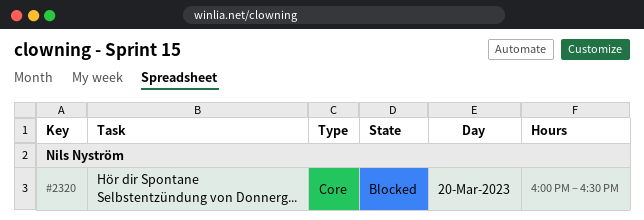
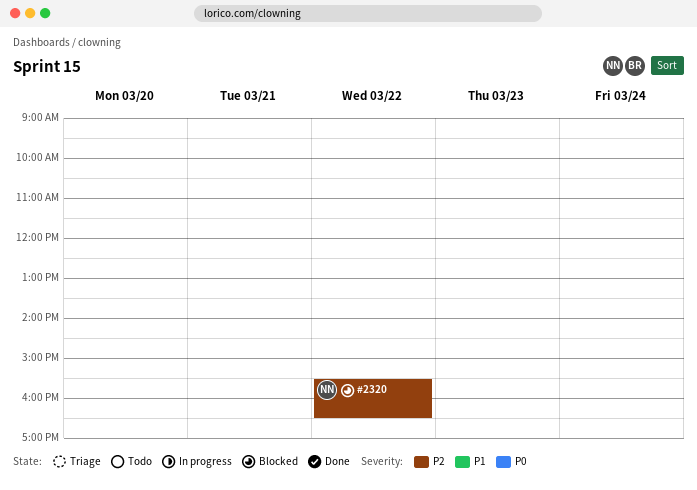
#2320, day: Mar 20 -> Mar 22
#2320, begins: 16:00 -> 15:30

